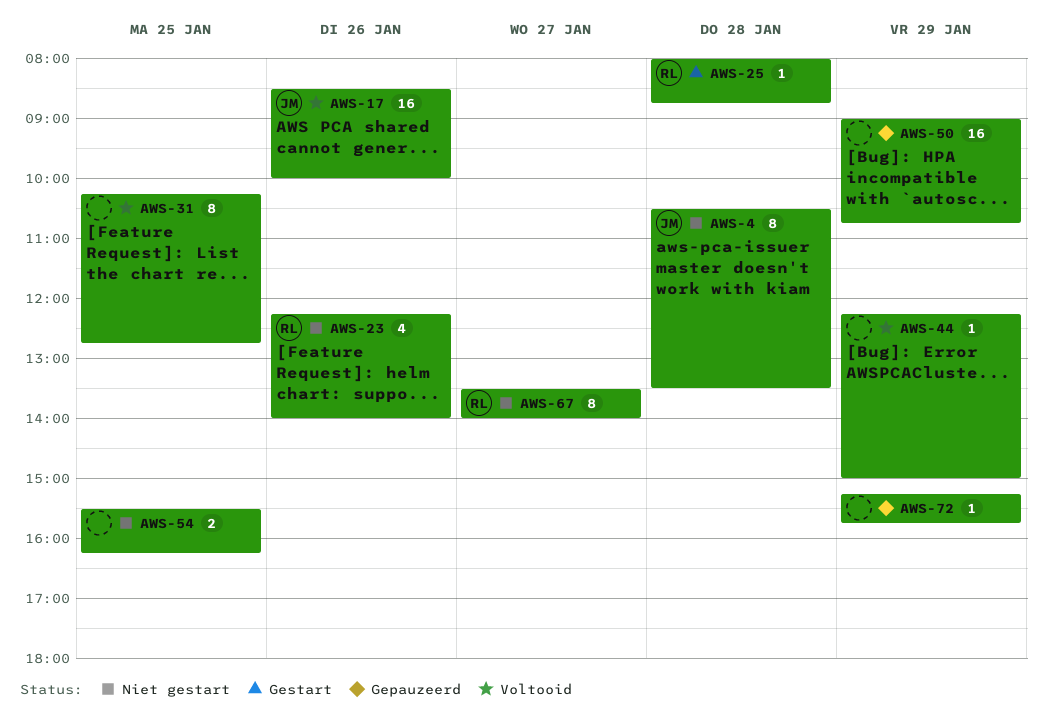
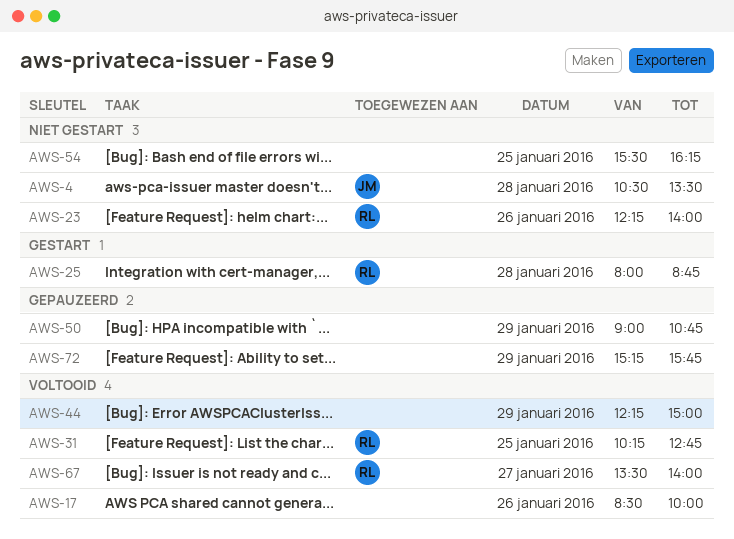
AWS-17, owner: JM -> none
AWS-31, owner: none -> RL
AWS-67, status: Niet gestart -> Voltooid

